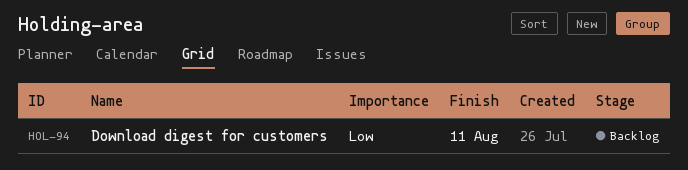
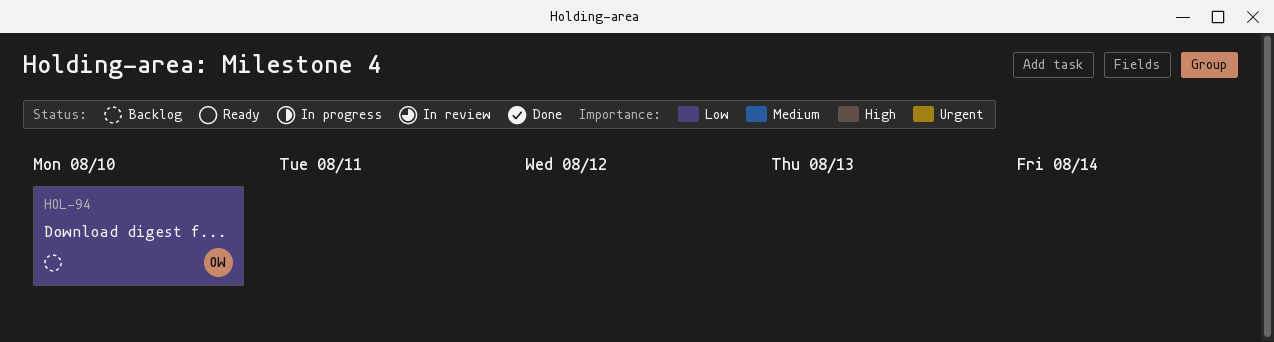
HOL-94, due: Aug 11 -> Aug 10

